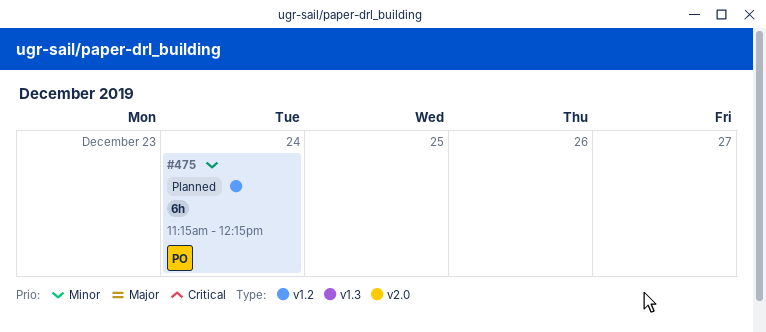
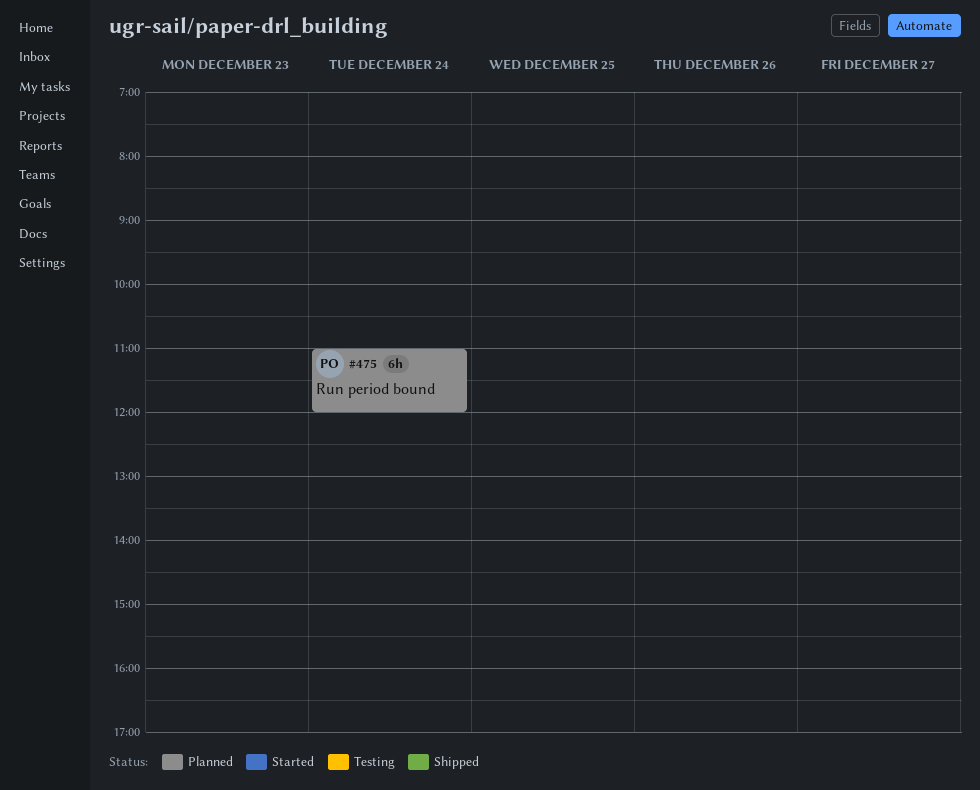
#475, begins: 11:15 -> 11:00
#475, ends: 12:15 -> 12:00

